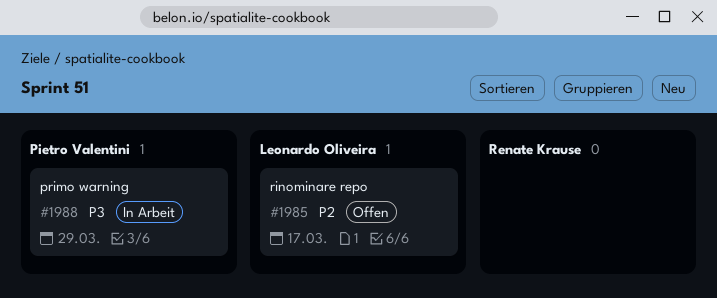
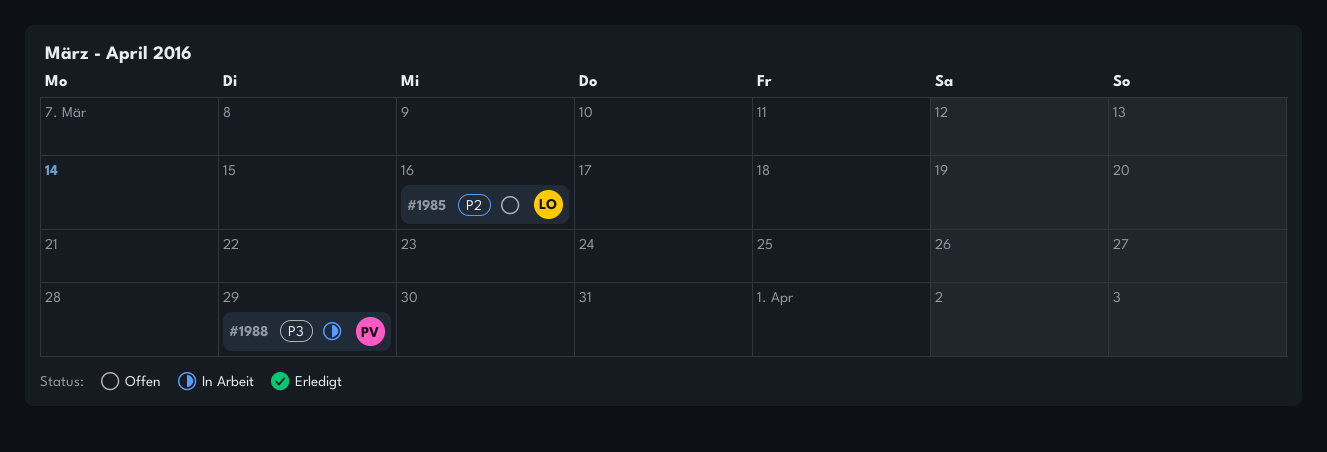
#1985, due: Mar 17 -> Mar 16

